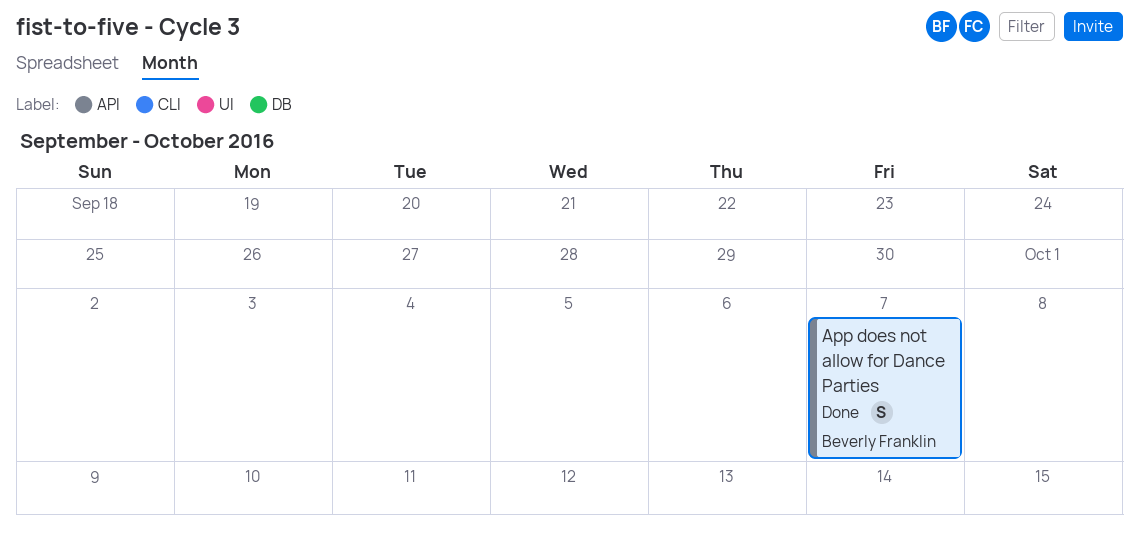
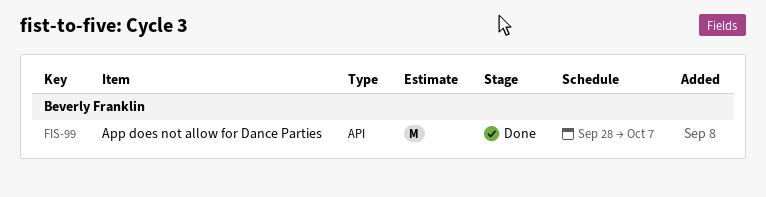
App does not allow for Dance Parties, estimate: S -> M

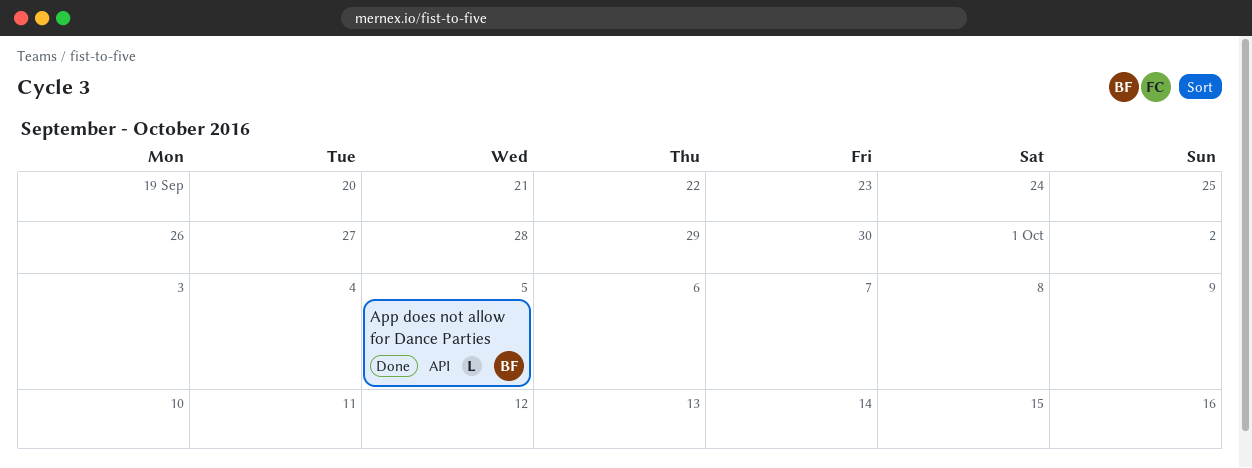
App does not allow for Dance Parties, estimate: M -> L
App does not allow for Dance Parties, due: Oct 7 -> Oct 5

